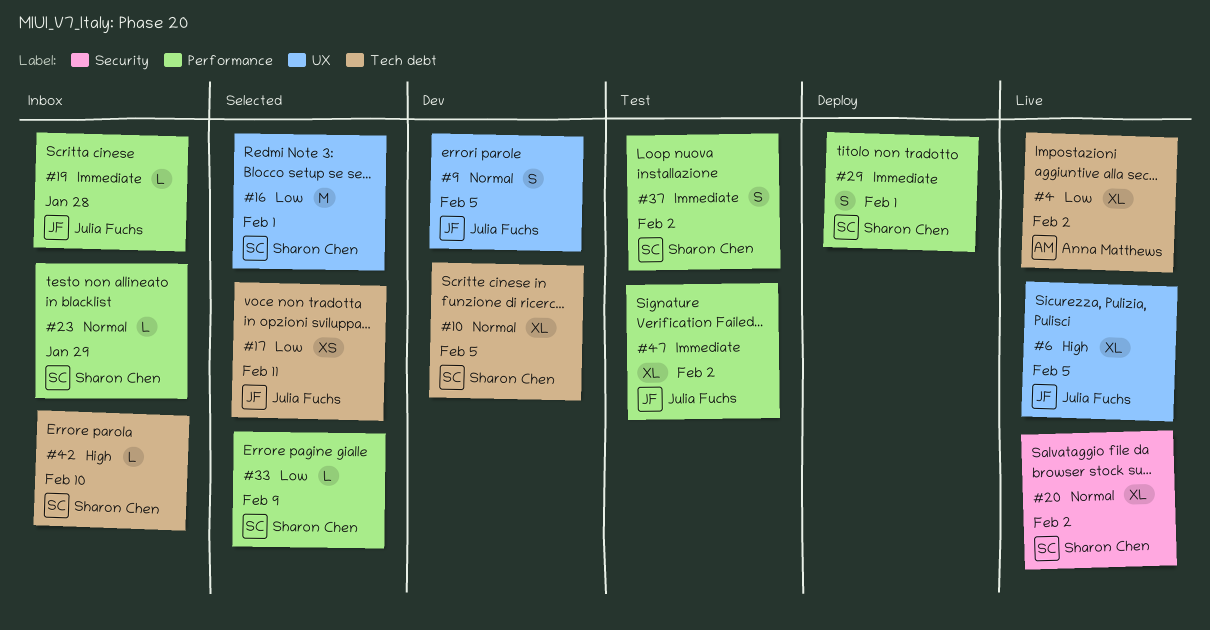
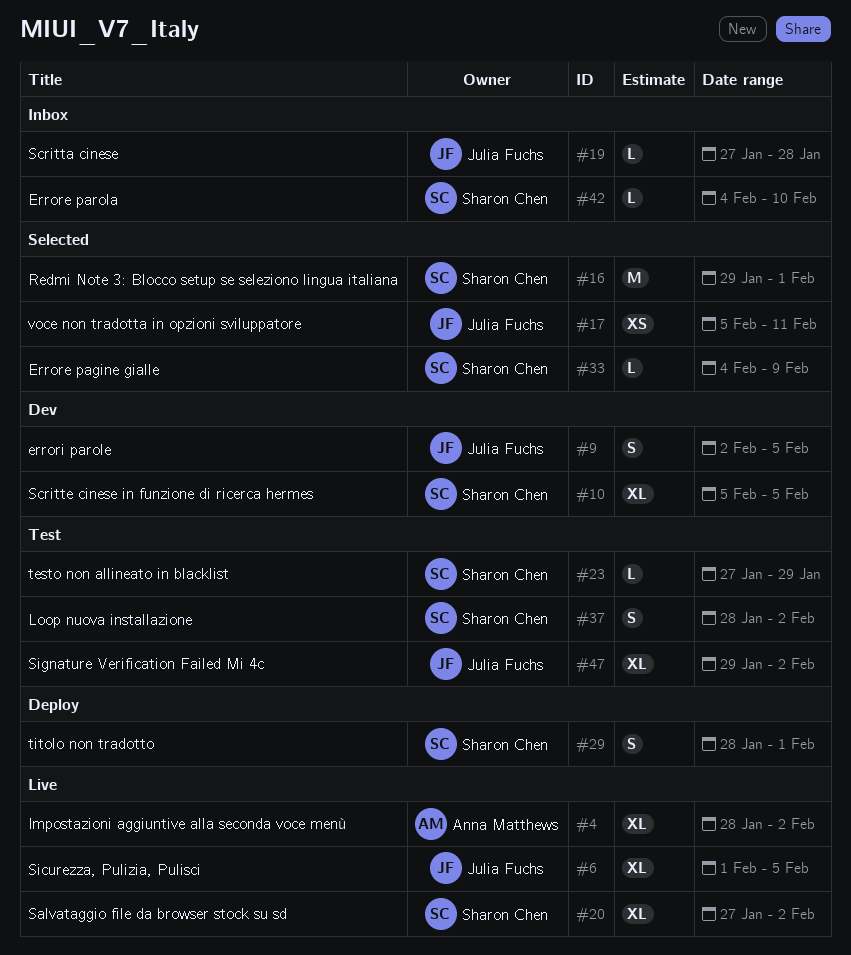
#23, status: Inbox -> Test

